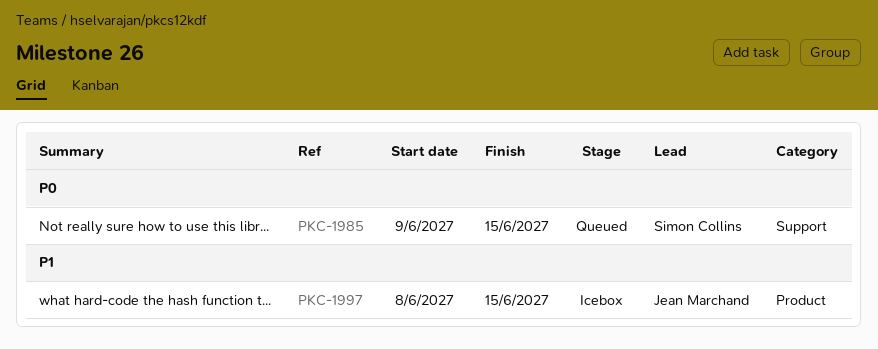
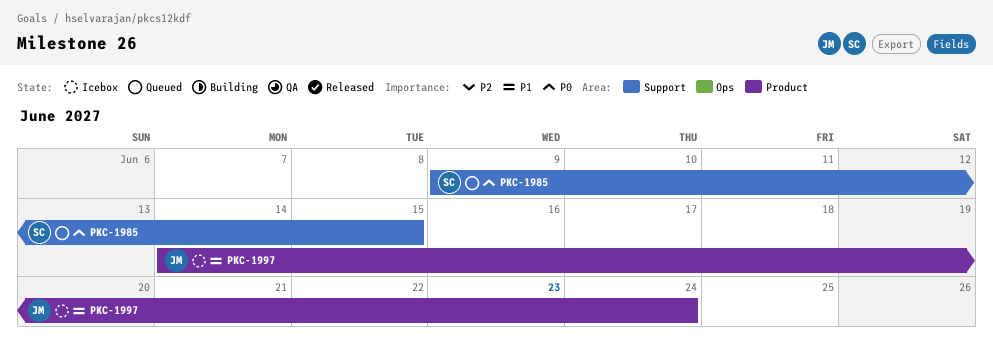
PKC-1997, start: Jun 8 -> Jun 14
PKC-1997, due: Jun 15 -> Jun 24

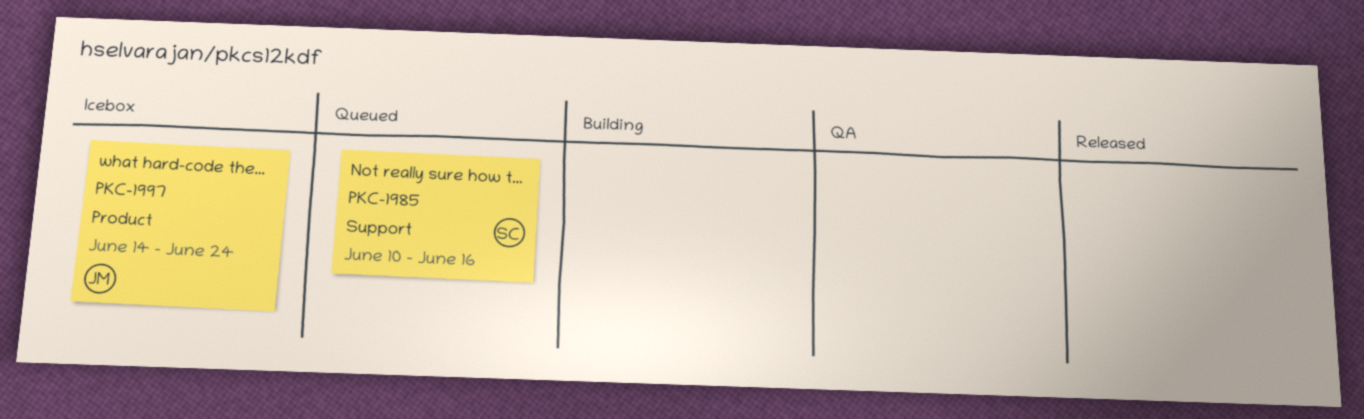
PKC-1985, start: Jun 9 -> Jun 10
PKC-1985, due: Jun 15 -> Jun 16

